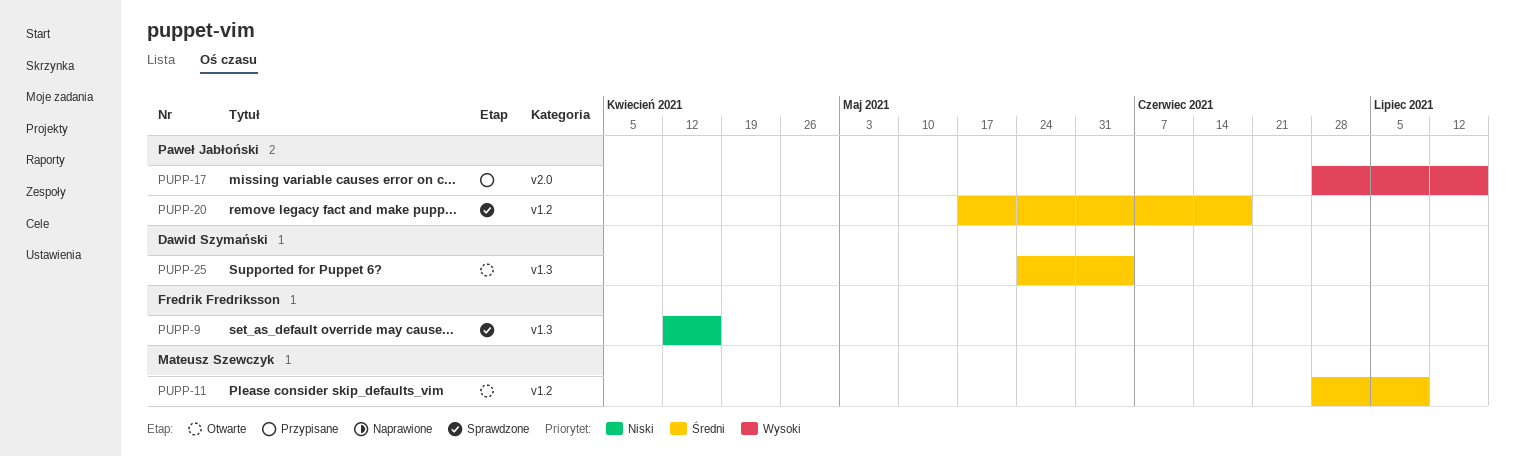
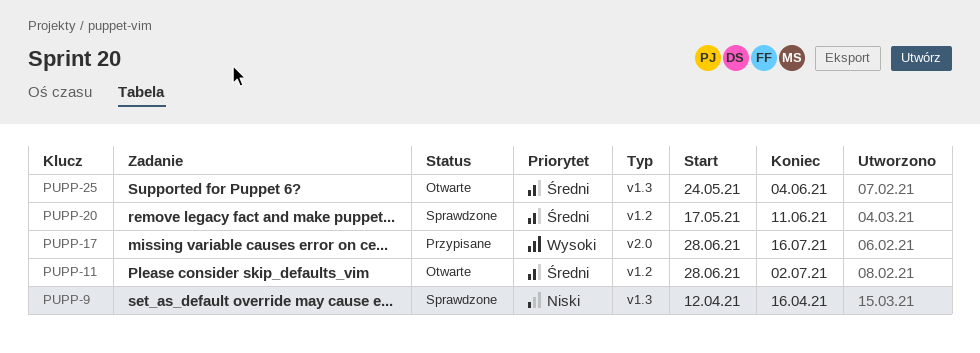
PUPP-11, due: Jul 9 -> Jul 2
PUPP-20, due: Jun 18 -> Jun 11

